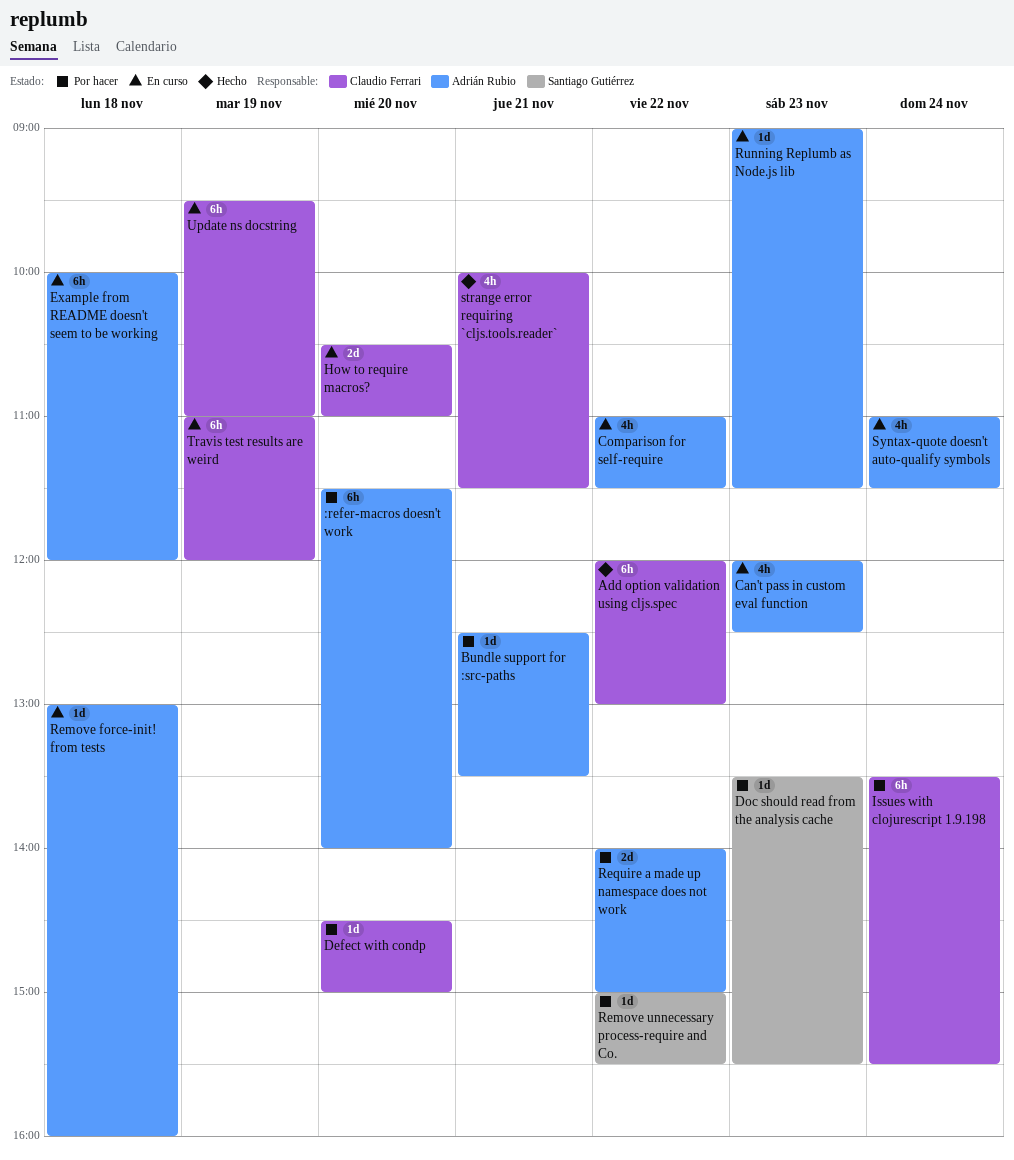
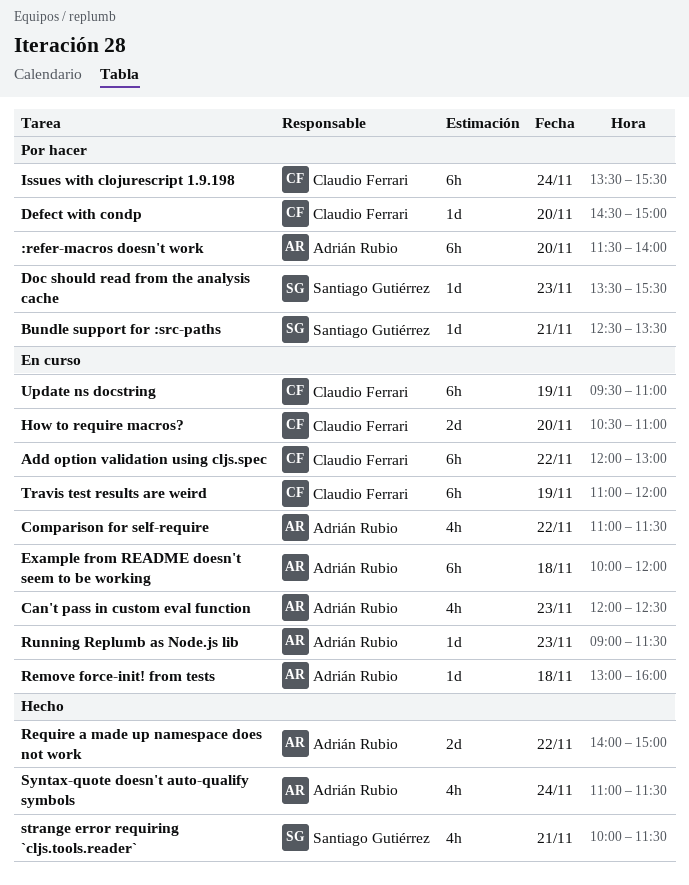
Add option validation using cljs.spec, status: Hecho -> En curso
Bundle support for :src-paths, owner: Adrián Rubio -> Santiago Gutiérrez
Remove unnecessary process-require and Co.: present -> none
Require a made up namespace does not work, status: Por hacer -> Hecho
strange error requiring `cljs.tools.reader`, owner: Claudio Ferrari -> Santiago Gutiérrez
Syntax-quote doesn't auto-qualify symbols, status: En curso -> Hecho

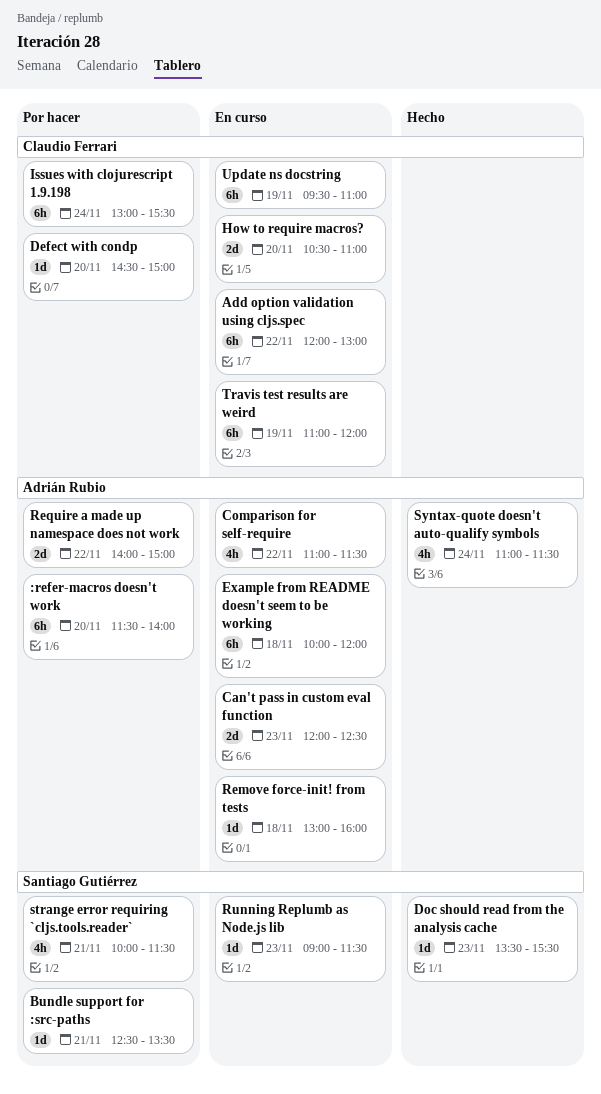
Can't pass in custom eval function, estimate: 4h -> 2d
Doc should read from the analysis cache, status: Por hacer -> Hecho
Issues with clojurescript 1.9.198, begins: 13:30 -> 13:00
Require a made up namespace does not work, status: Hecho -> Por hacer
Running Replumb as Node.js lib, owner: Adrián Rubio -> Santiago Gutiérrez
strange error requiring `cljs.tools.reader`, status: Hecho -> Por hacer

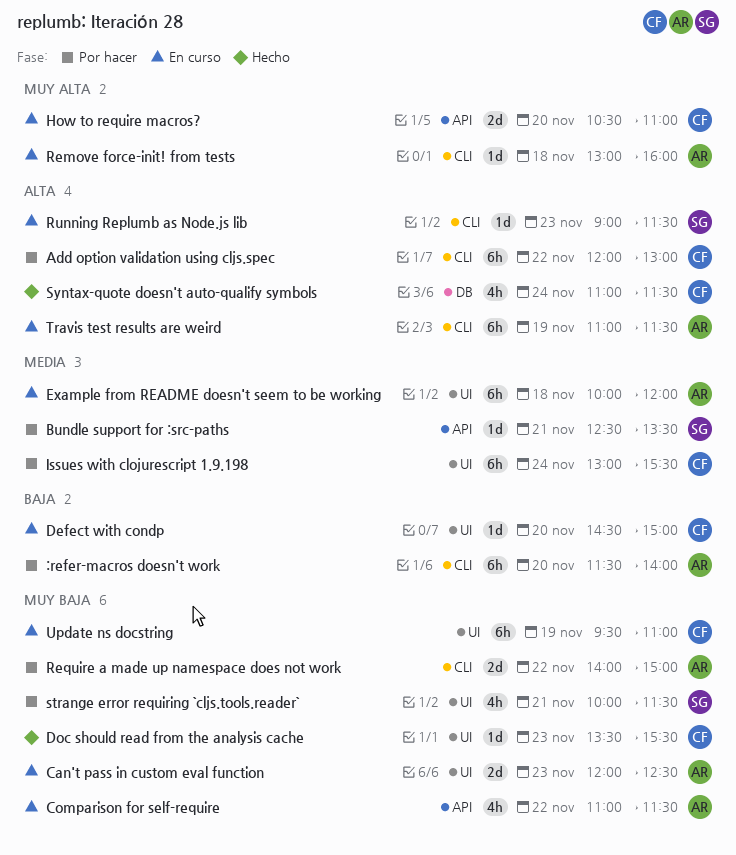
Add option validation using cljs.spec, status: En curso -> Por hacer
Defect with condp, status: Por hacer -> En curso
Doc should read from the analysis cache, owner: Santiago Gutiérrez -> Claudio Ferrari
Syntax-quote doesn't auto-qualify symbols, owner: Adrián Rubio -> Claudio Ferrari
Travis test results are weird, owner: Claudio Ferrari -> Adrián Rubio
Travis test results are weird, ends: 12:00 -> 11:30

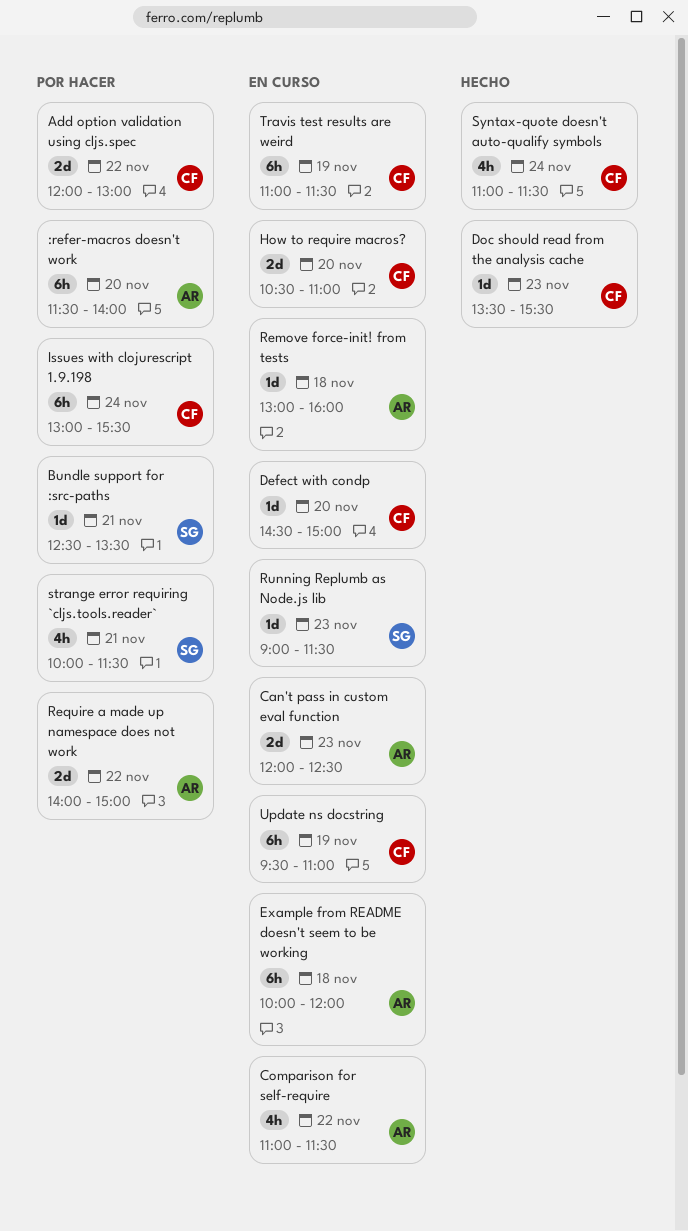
Add option validation using cljs.spec, estimate: 6h -> 2d
Travis test results are weird, owner: AR -> CF

